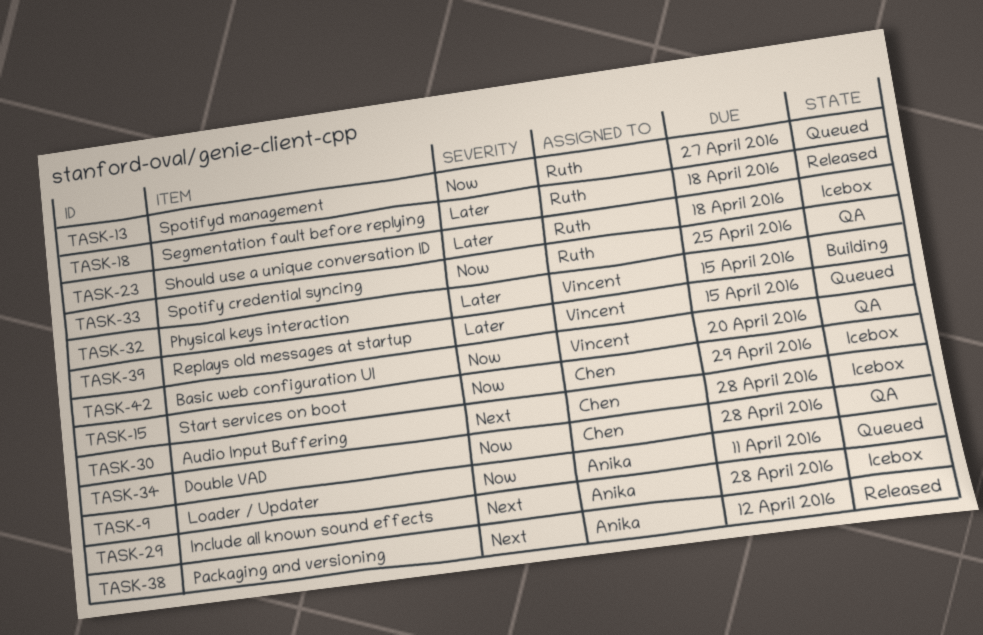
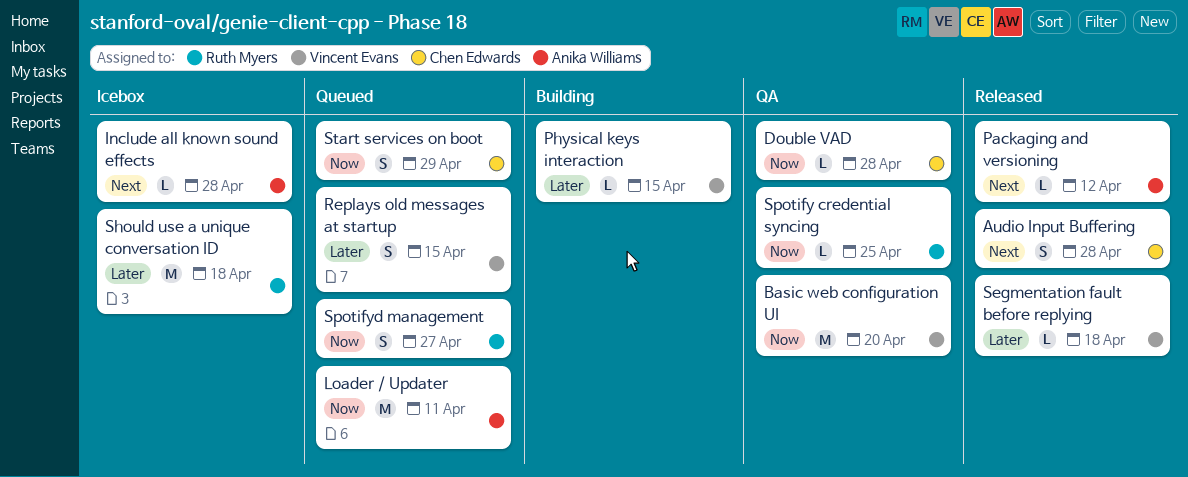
Audio Input Buffering, status: Icebox -> Released
Segmentation fault before replying, owner: Ruth Myers -> Vincent Evans
Start services on boot, status: Icebox -> Queued

